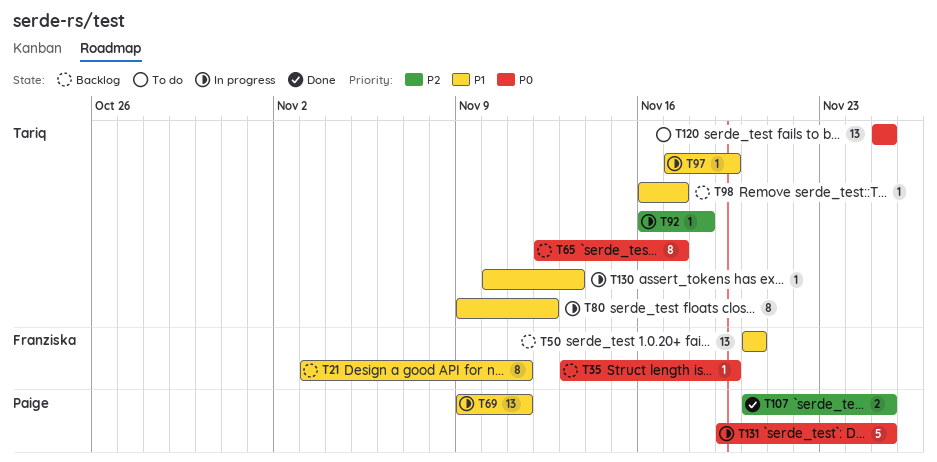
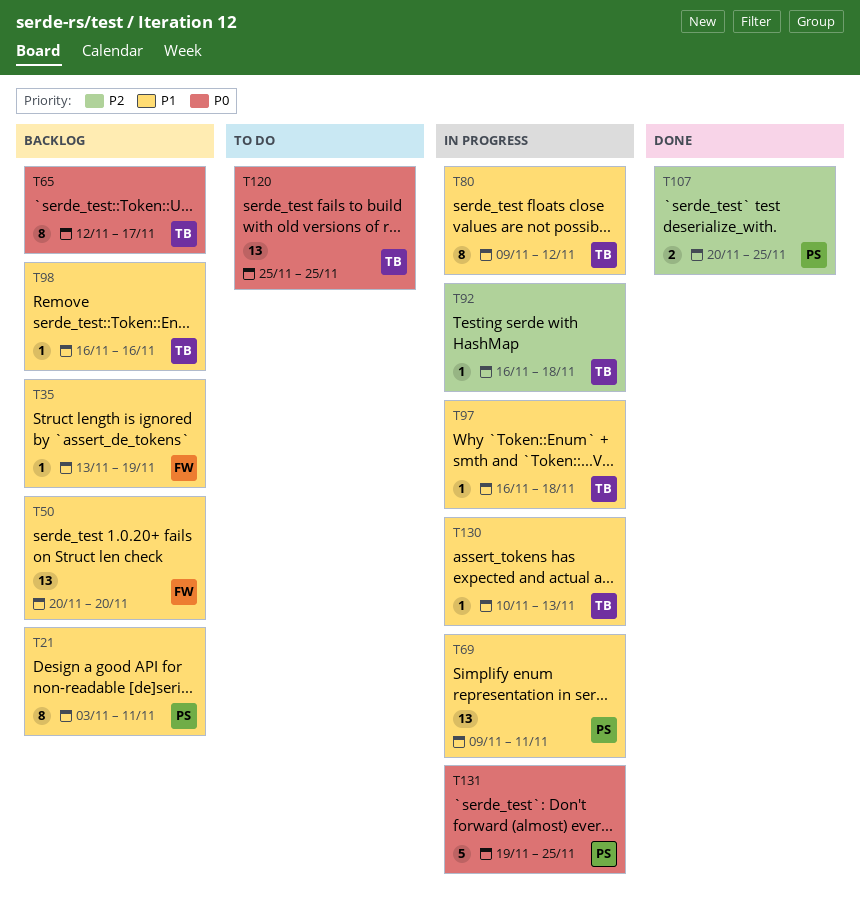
T21, owner: Franziska -> Paige
T35, priority: P0 -> P1
T97, start: Nov 17 -> Nov 16
T97, due: Nov 19 -> Nov 18
T98, due: Nov 17 -> Nov 16

